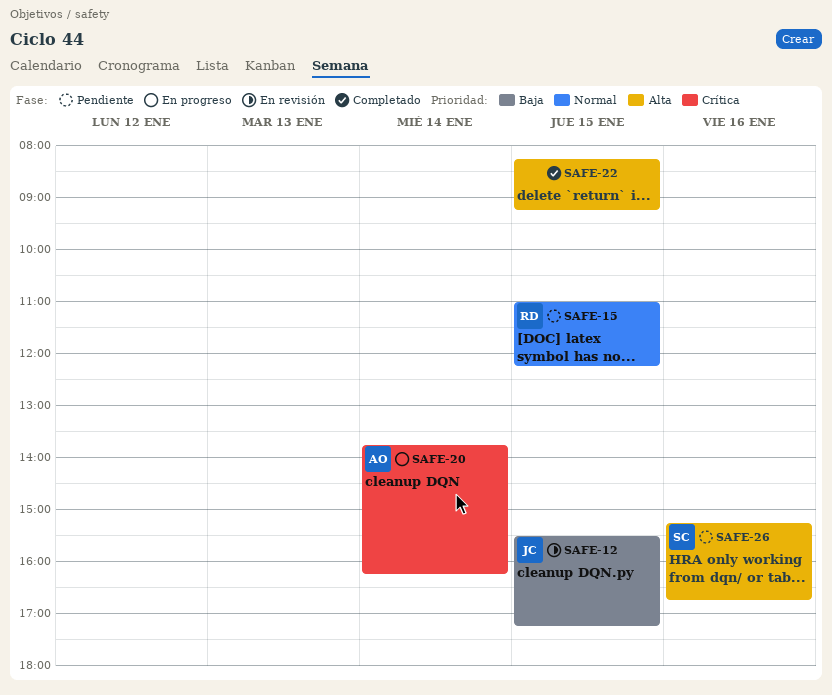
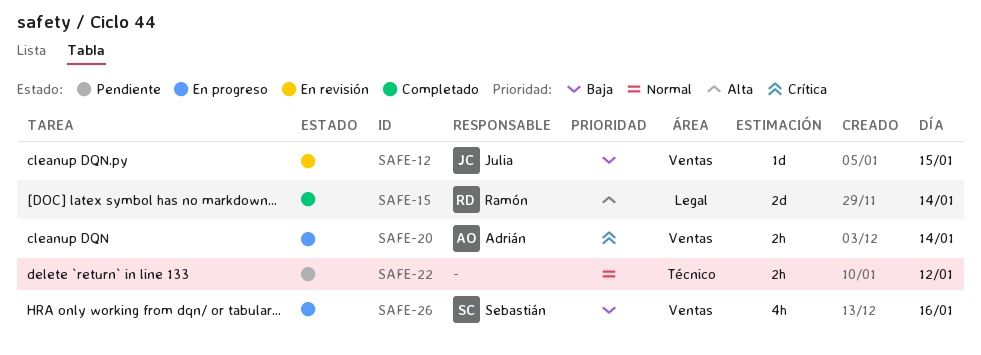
SAFE-15, status: Pendiente -> Completado
SAFE-15, priority: Normal -> Alta
SAFE-15, day: Jan 15 -> Jan 14
SAFE-22, status: Completado -> Pendiente
SAFE-22, priority: Alta -> Normal
SAFE-22, day: Jan 15 -> Jan 12
SAFE-26, status: Pendiente -> En progreso
SAFE-26, priority: Alta -> Baja

